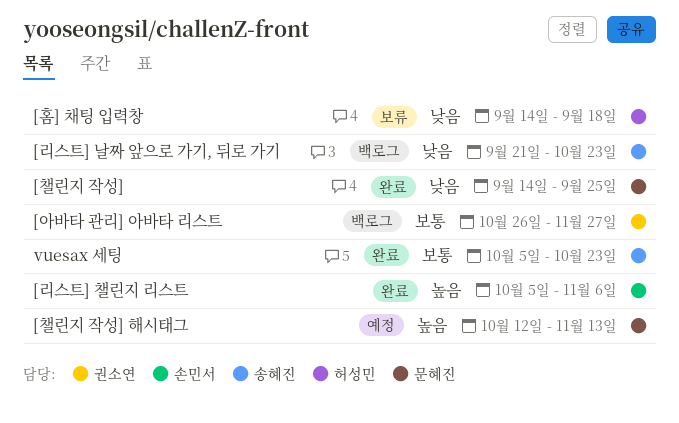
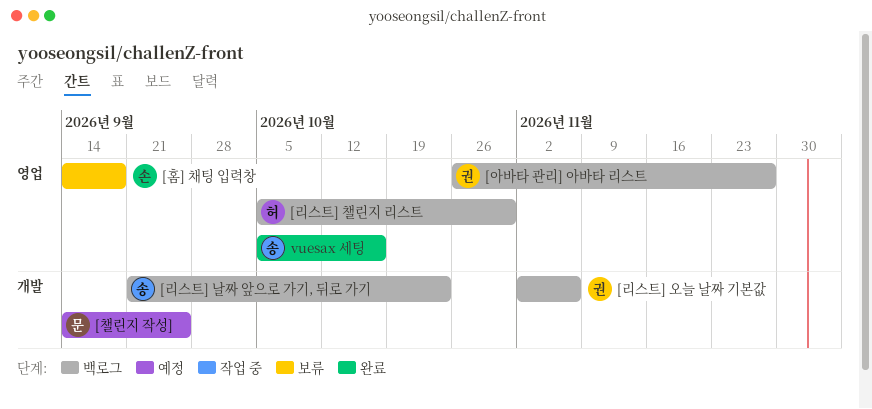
[리스트] 오늘 날짜 기본값: none -> present
[리스트] 챌린지 리스트, status: 완료 -> 백로그
[리스트] 챌린지 리스트, owner: 손민서 -> 허성민
[리스트] 챌린지 리스트, due: Nov 6 -> Oct 30
[챌린지 작성], status: 완료 -> 예정
[챌린지 작성] 해시태그: present -> none
[홈] 채팅 입력창, owner: 허성민 -> 손민서
vuesax 세팅, due: Oct 23 -> Oct 16

